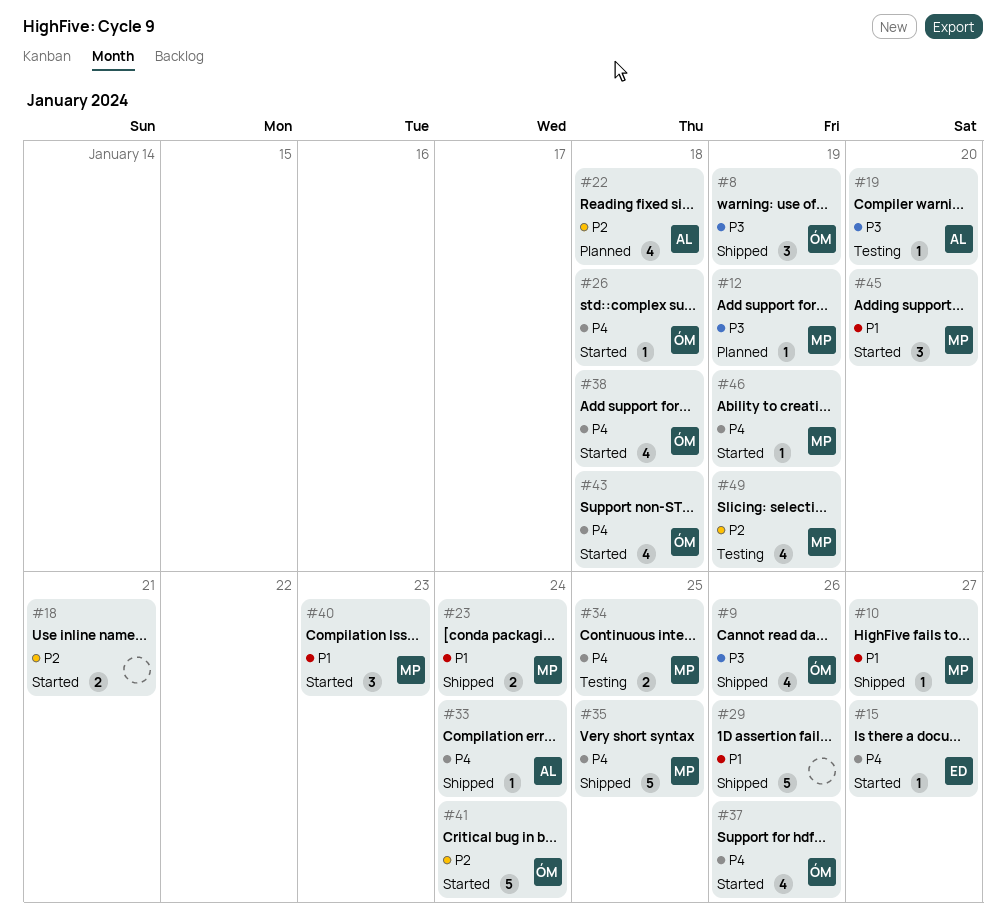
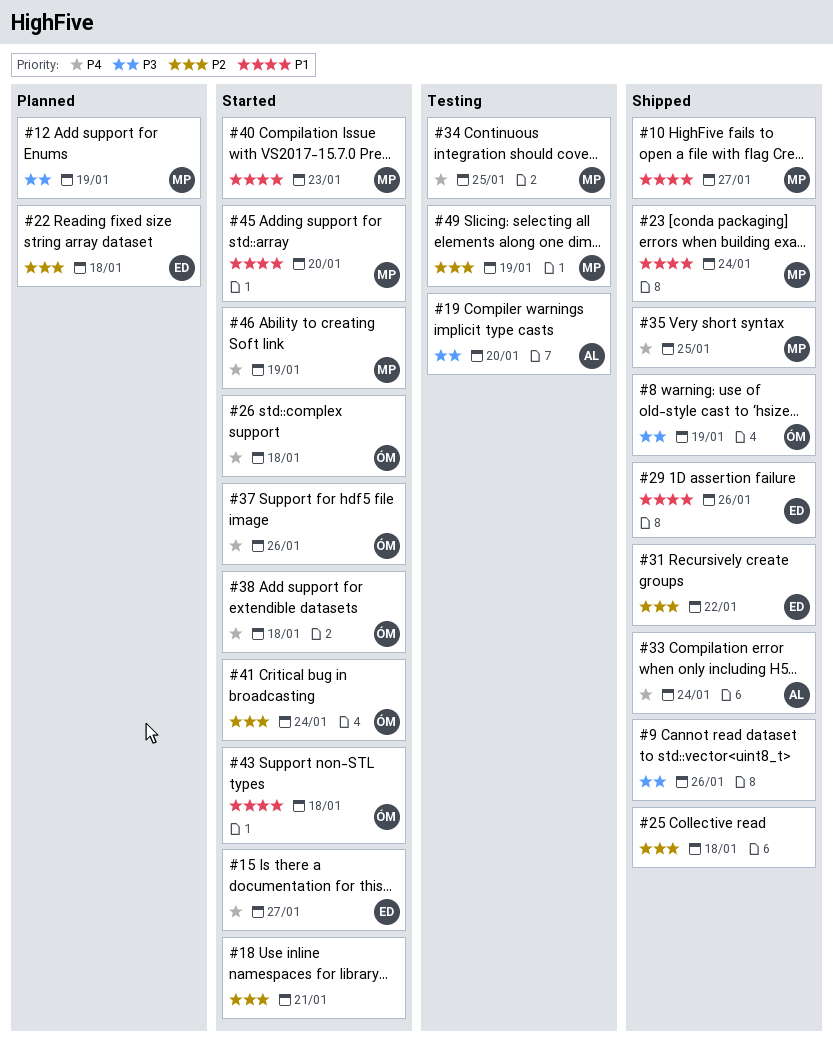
#9, owner: ÓM -> none
#22, owner: AL -> ED
#25: none -> present
#29, owner: none -> ED
#31: none -> present
#43, priority: P4 -> P1

